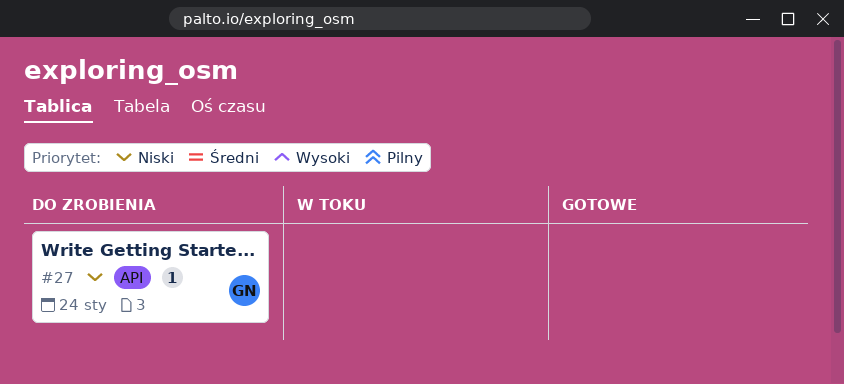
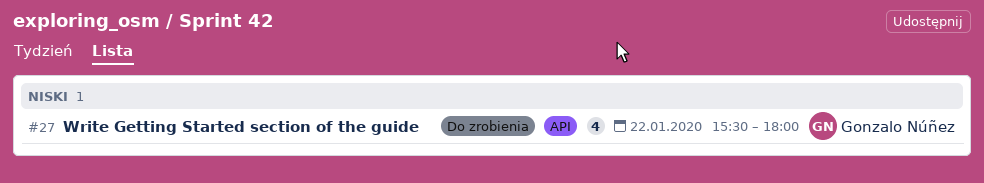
#27, estimate: 1 -> 4
#27, day: Jan 24 -> Jan 22

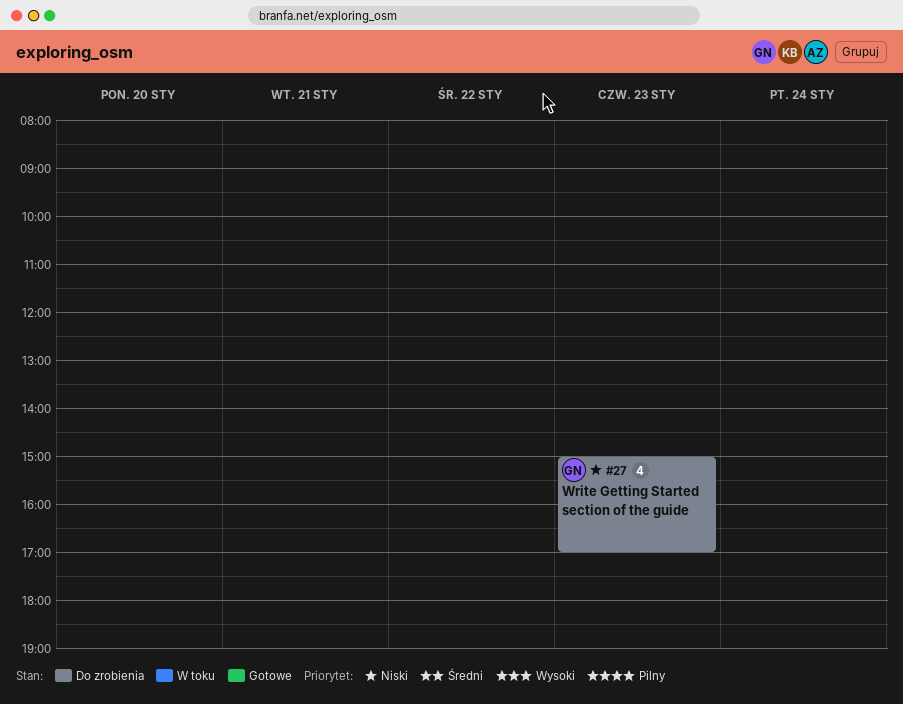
#27, day: Jan 22 -> Jan 23
#27, begins: 15:30 -> 15:00
#27, ends: 18:00 -> 17:00

